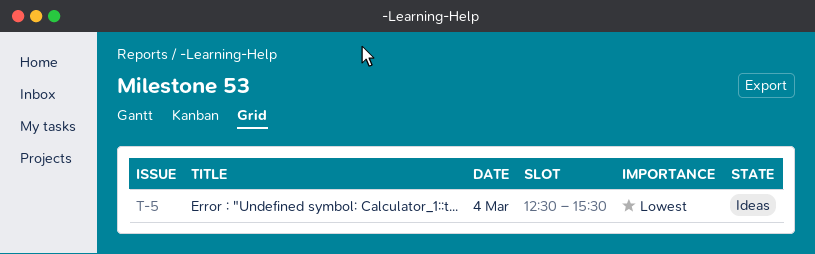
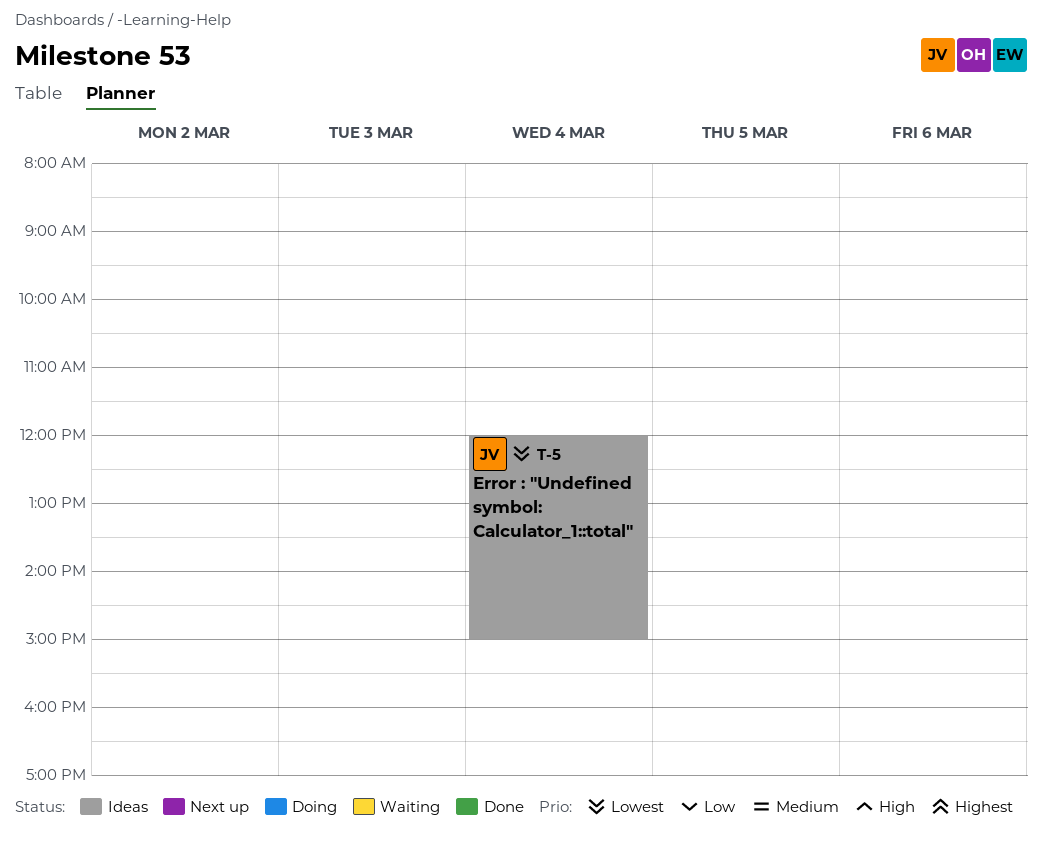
T-5, begins: 12:30 -> 12:00
T-5, ends: 15:30 -> 15:00

